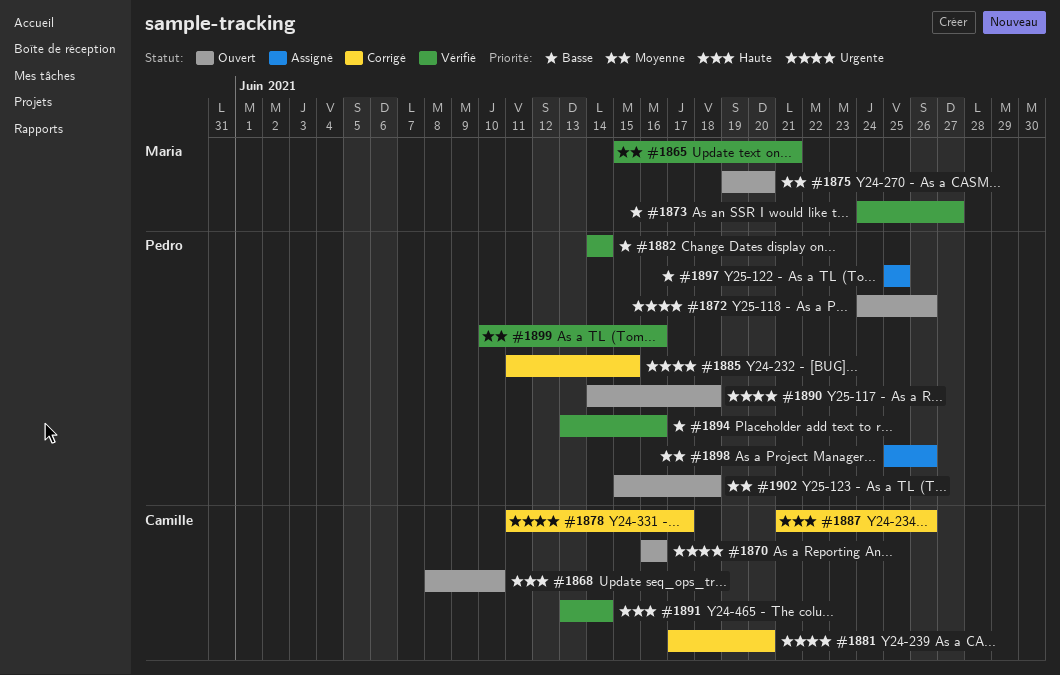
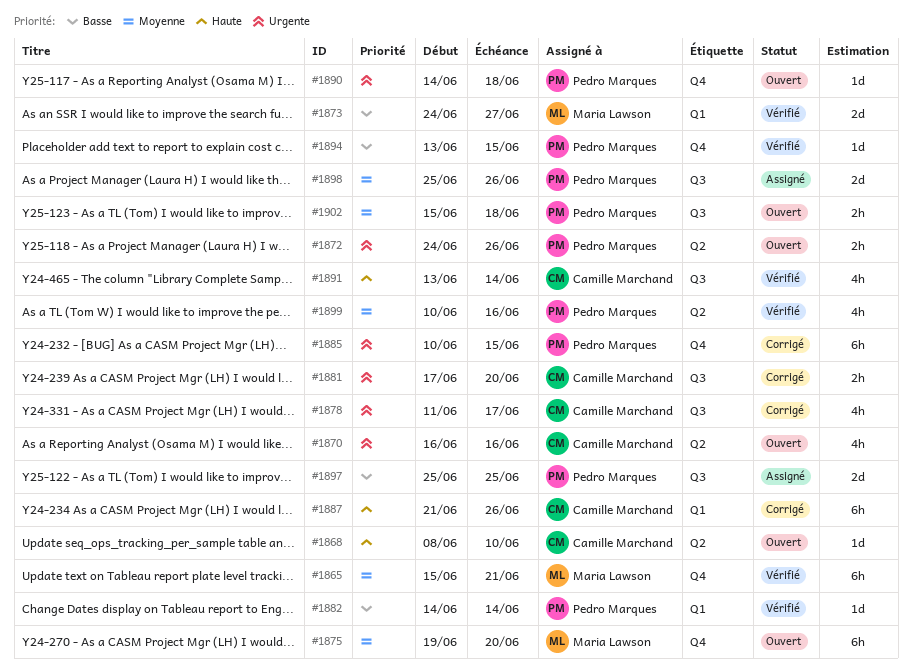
#1885, start: Jun 11 -> Jun 10
#1894, due: Jun 16 -> Jun 15

